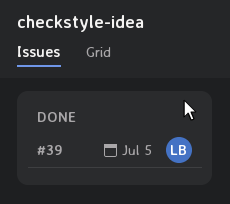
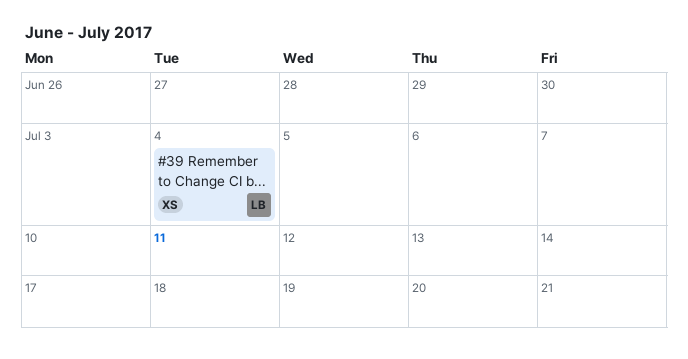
#39, due: Jul 5 -> Jul 4

